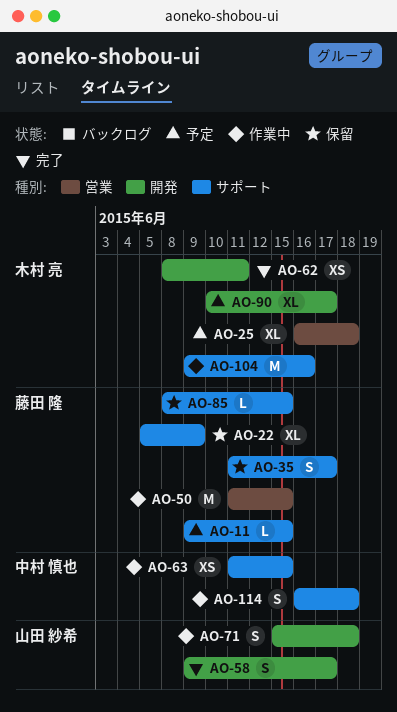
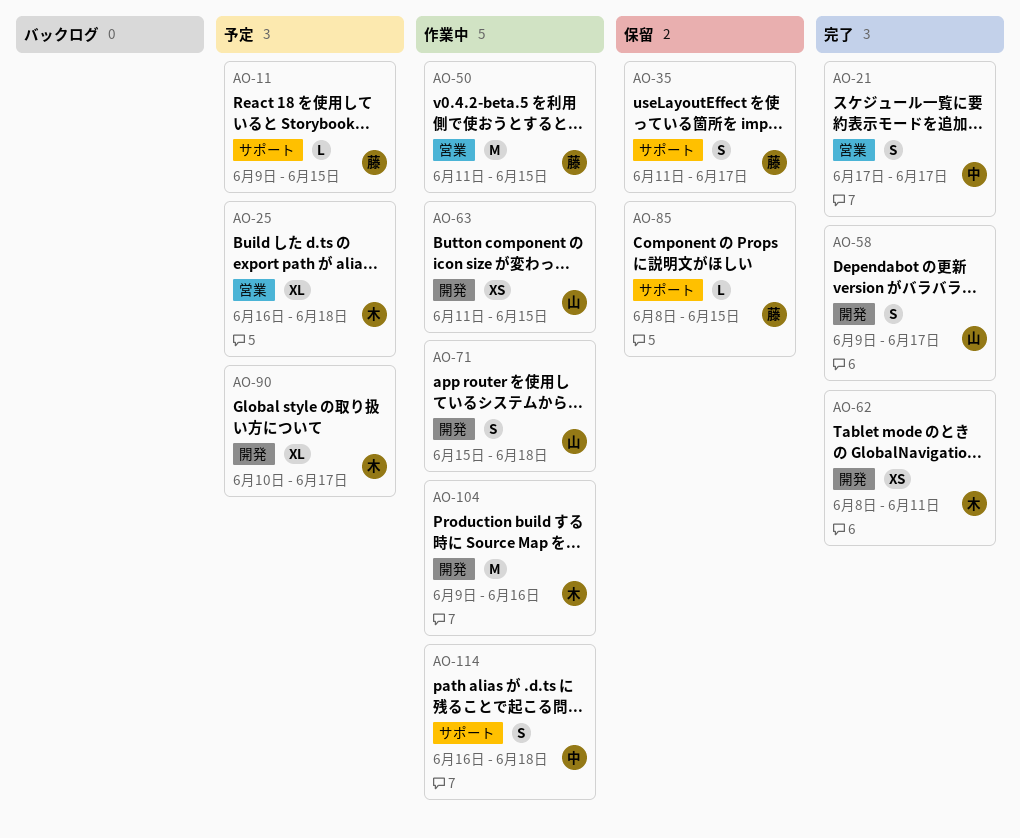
AO-21: none -> present
AO-22: present -> none
AO-63, owner: 中村 慎也 -> 山田 紗希
AO-63, label: サポート -> 開発
AO-104, label: サポート -> 開発

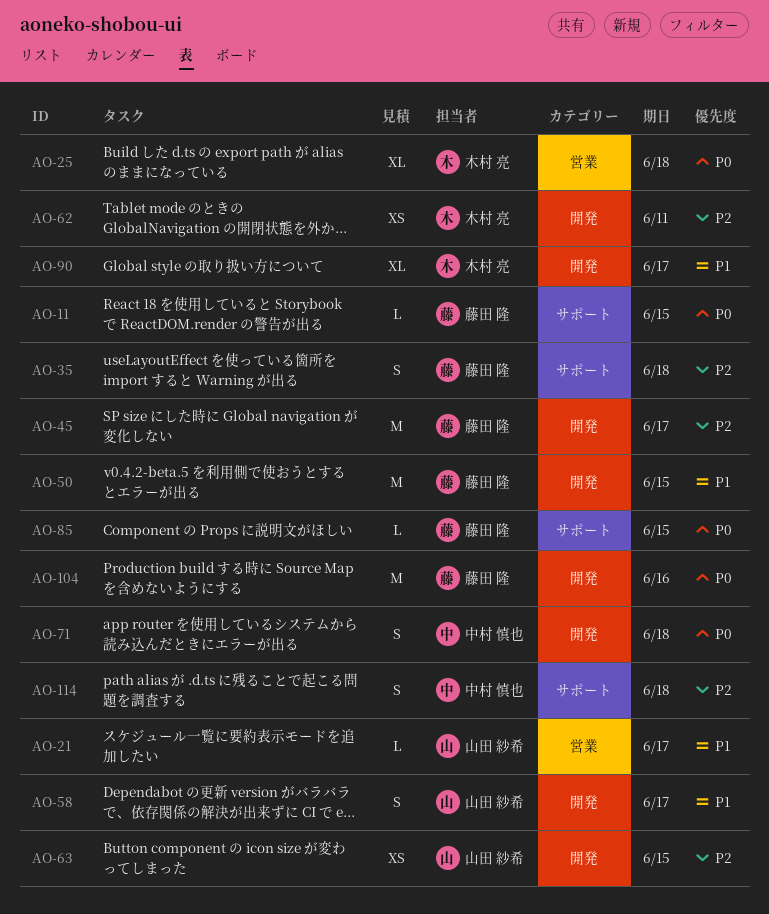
AO-21, owner: 中村 慎也 -> 山田 紗希
AO-21, estimate: S -> L
AO-35, due: Jun 17 -> Jun 18
AO-45: none -> present
AO-50, label: 営業 -> 開発
AO-71, owner: 山田 紗希 -> 中村 慎也
AO-104, owner: 木村 亮 -> 藤田 隆

